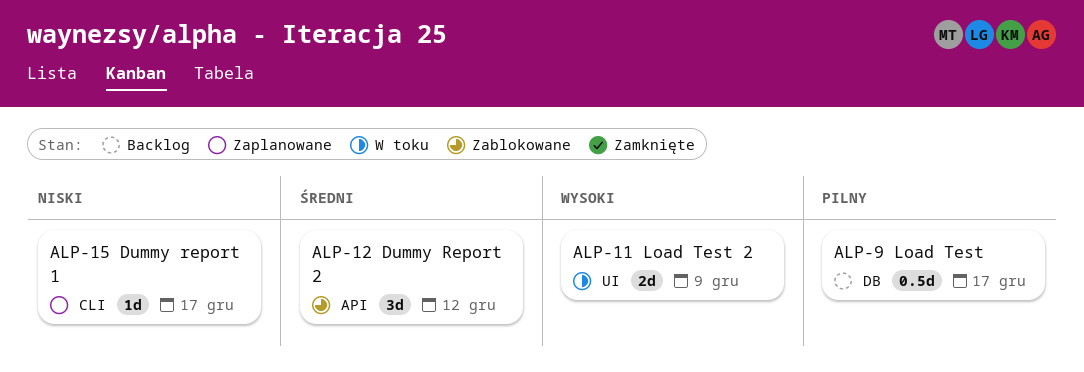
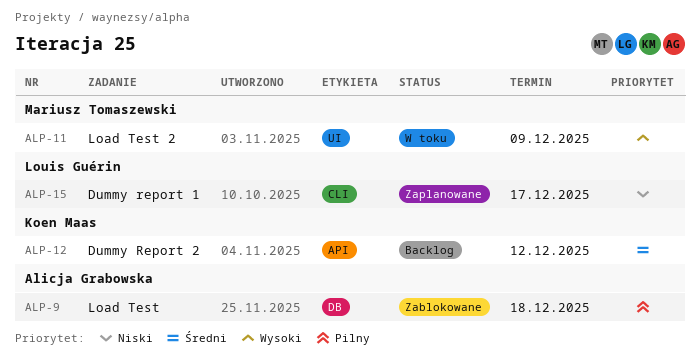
ALP-9, status: Backlog -> Zablokowane
ALP-9, due: Dec 17 -> Dec 18
ALP-12, status: Zablokowane -> Backlog

